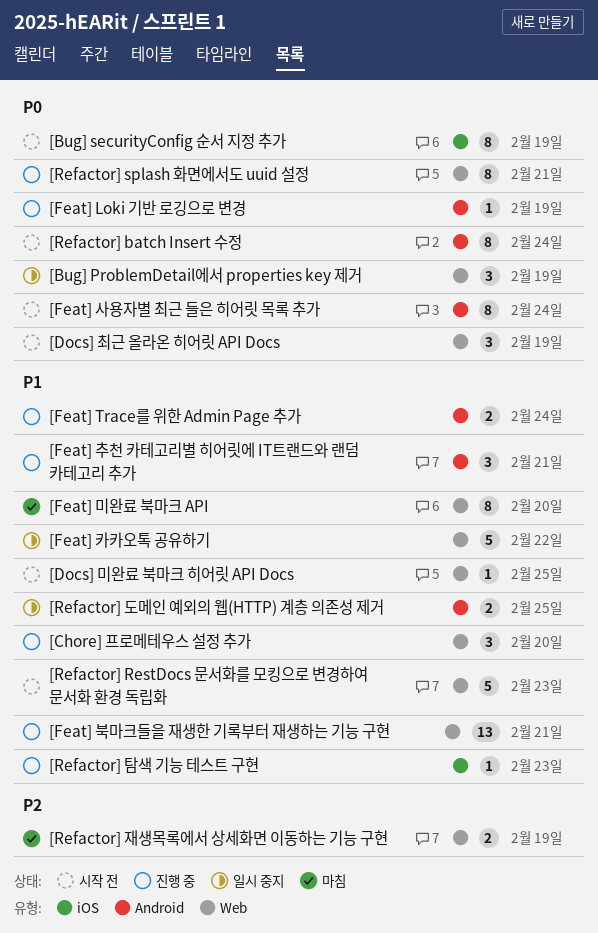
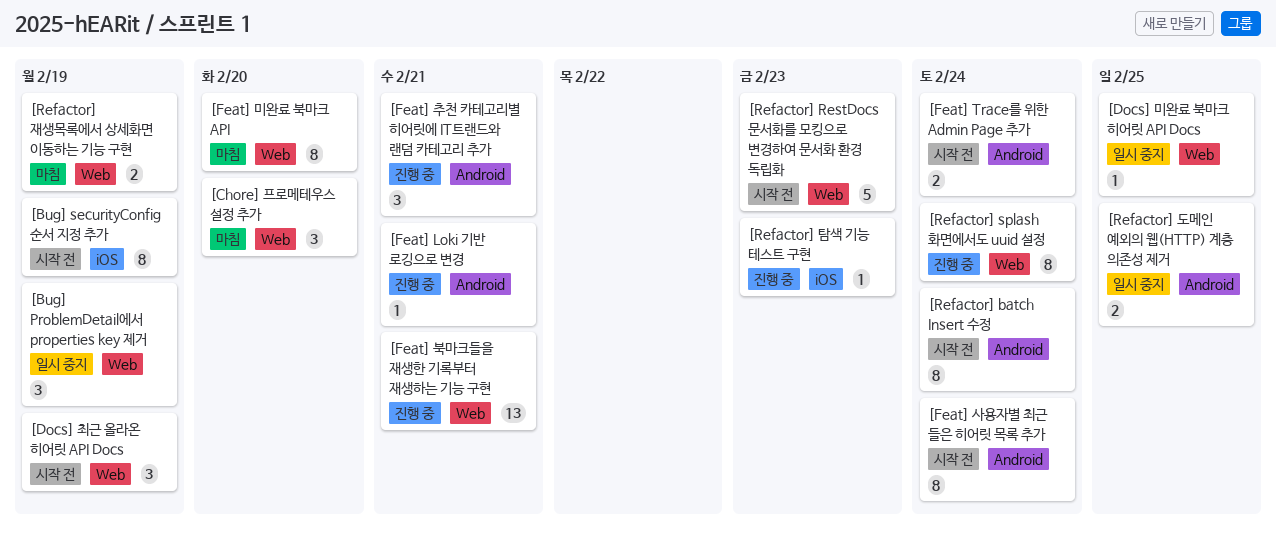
[Chore] 프로메테우스 설정 추가, status: 진행 중 -> 마침
[Docs] 미완료 북마크 히어릿 API Docs, status: 시작 전 -> 일시 중지
[Feat] Loki 기반 로깅으로 변경, due: Feb 19 -> Feb 21
[Feat] Trace를 위한 Admin Page 추가, status: 진행 중 -> 시작 전
[Feat] 카카오톡 공유하기: present -> none
[Refactor] splash 화면에서도 uuid 설정, due: Feb 21 -> Feb 24

